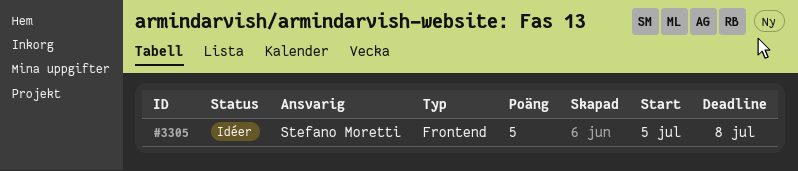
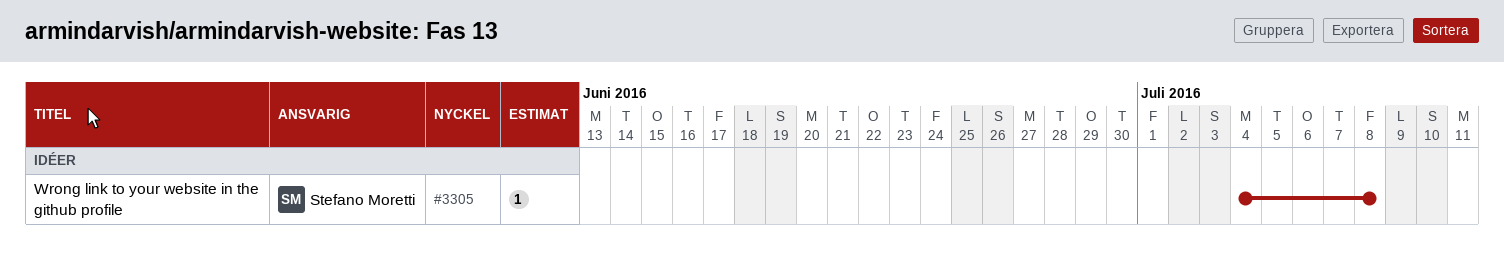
#3305, estimate: 5 -> 1
#3305, start: Jul 5 -> Jul 4

